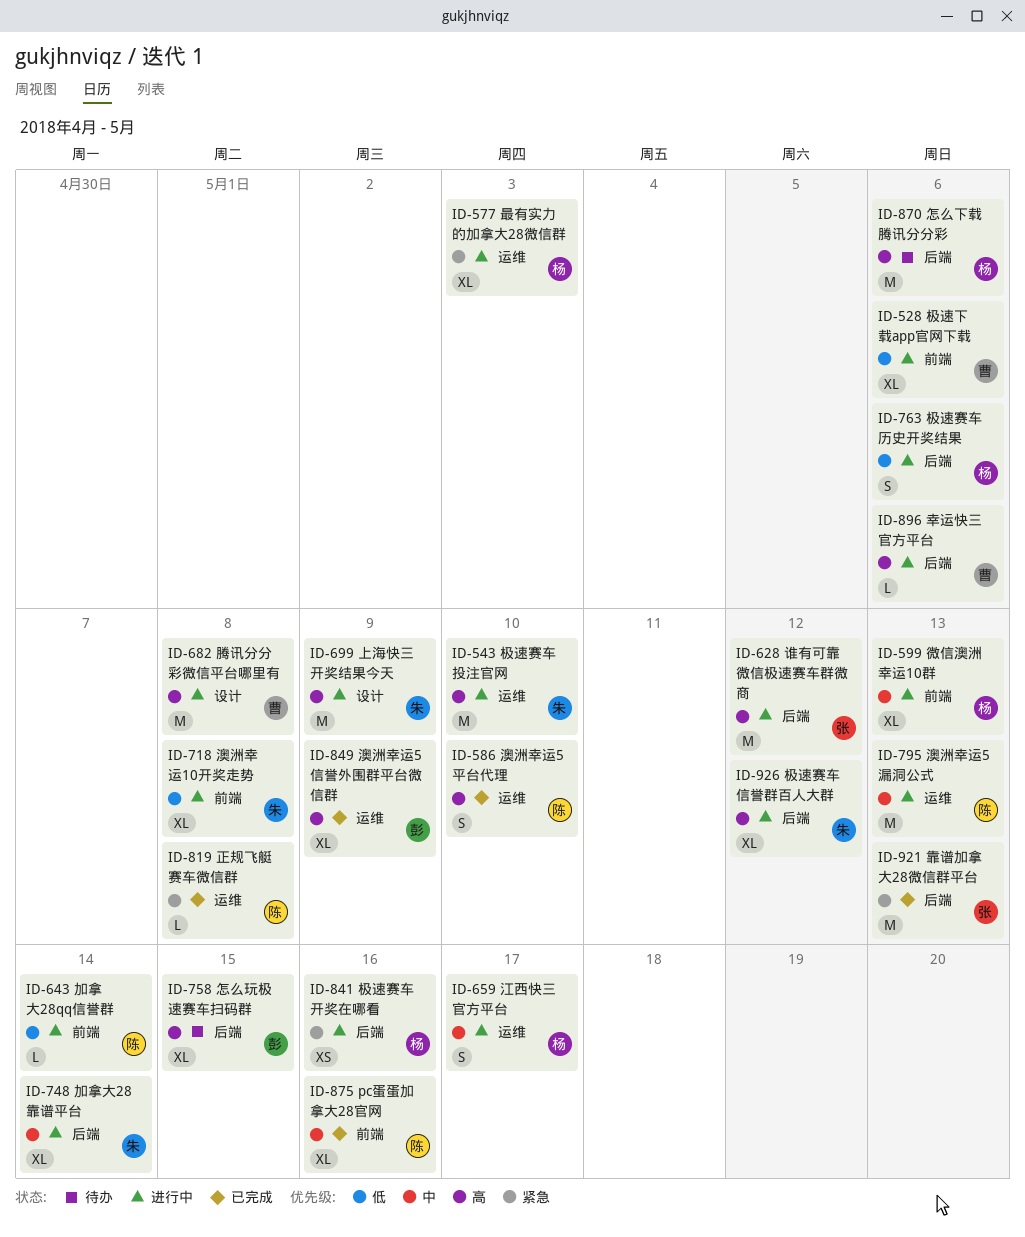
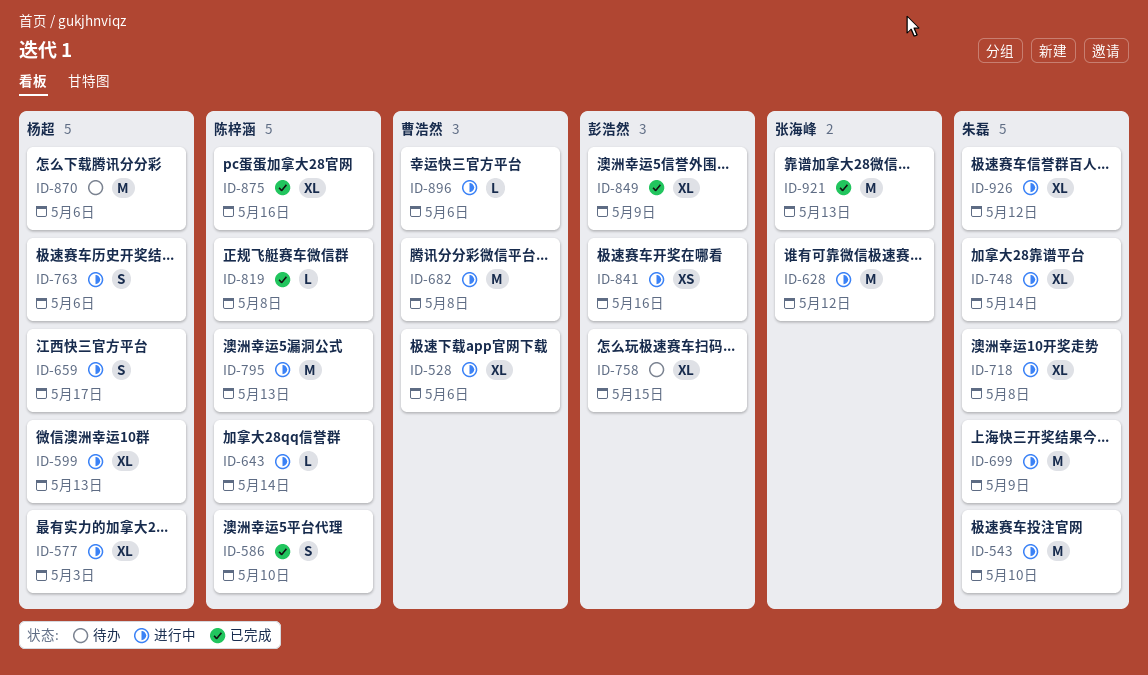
ID-841, owner: 杨超 -> 彭浩然

